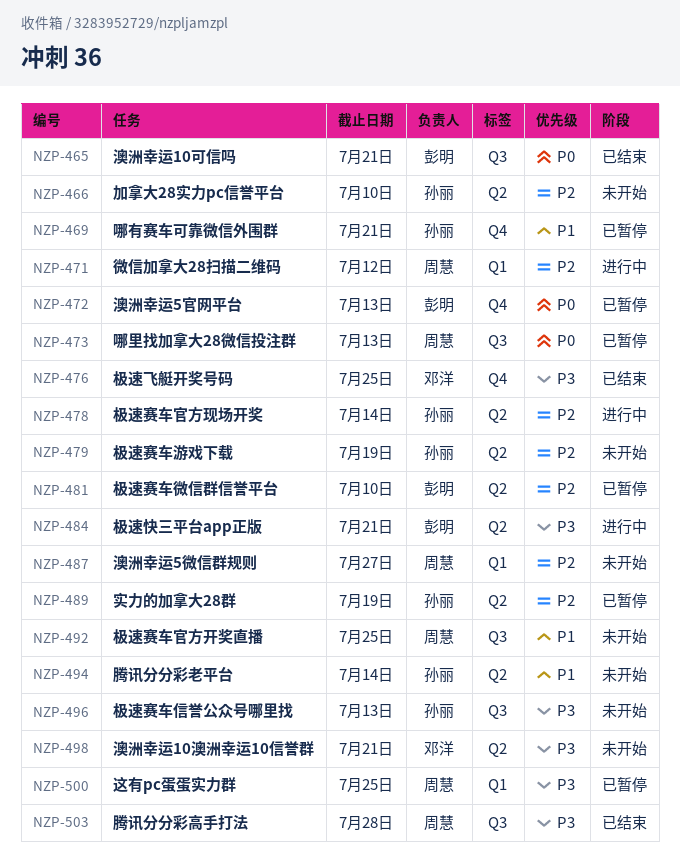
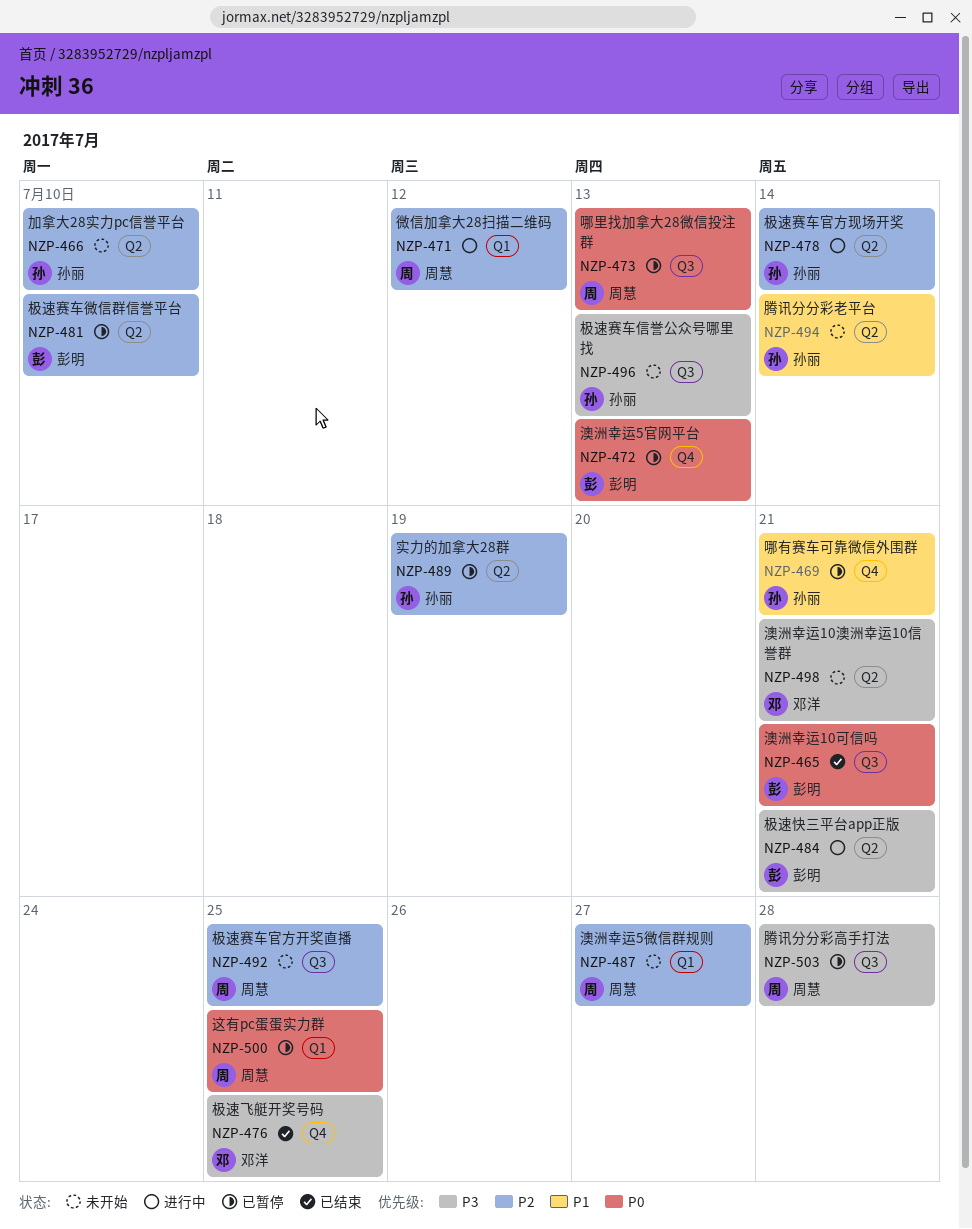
NZP-479: present -> none
NZP-492, priority: P1 -> P2
NZP-500, priority: P3 -> P0
NZP-503, status: 已结束 -> 已暂停

